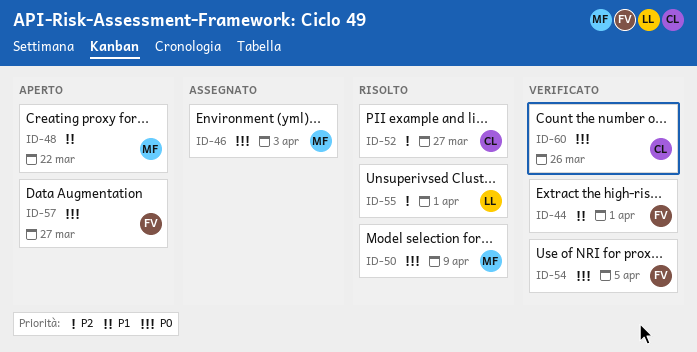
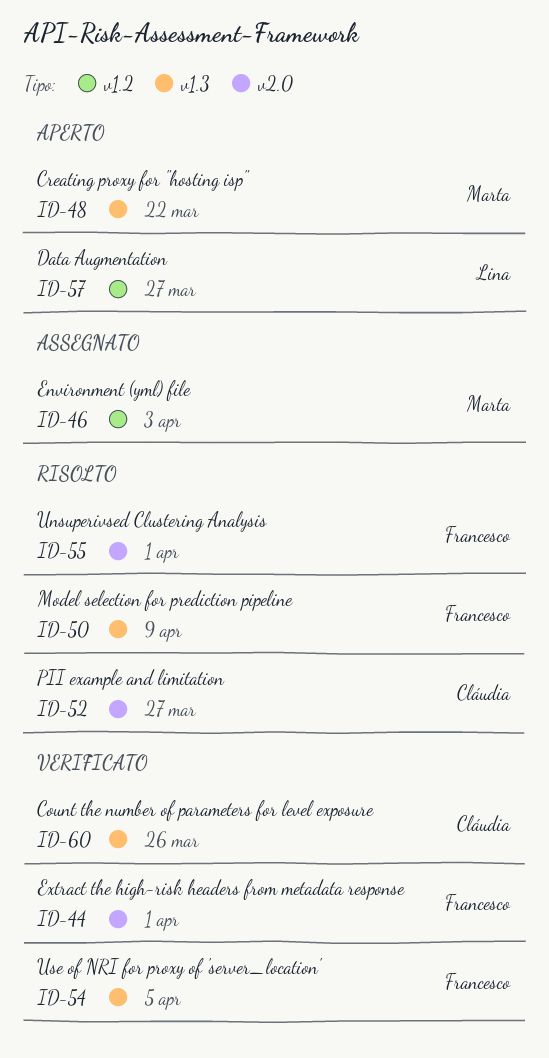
ID-50, owner: Marta -> Francesco
ID-55, owner: Lina -> Francesco
ID-57, owner: Francesco -> Lina

